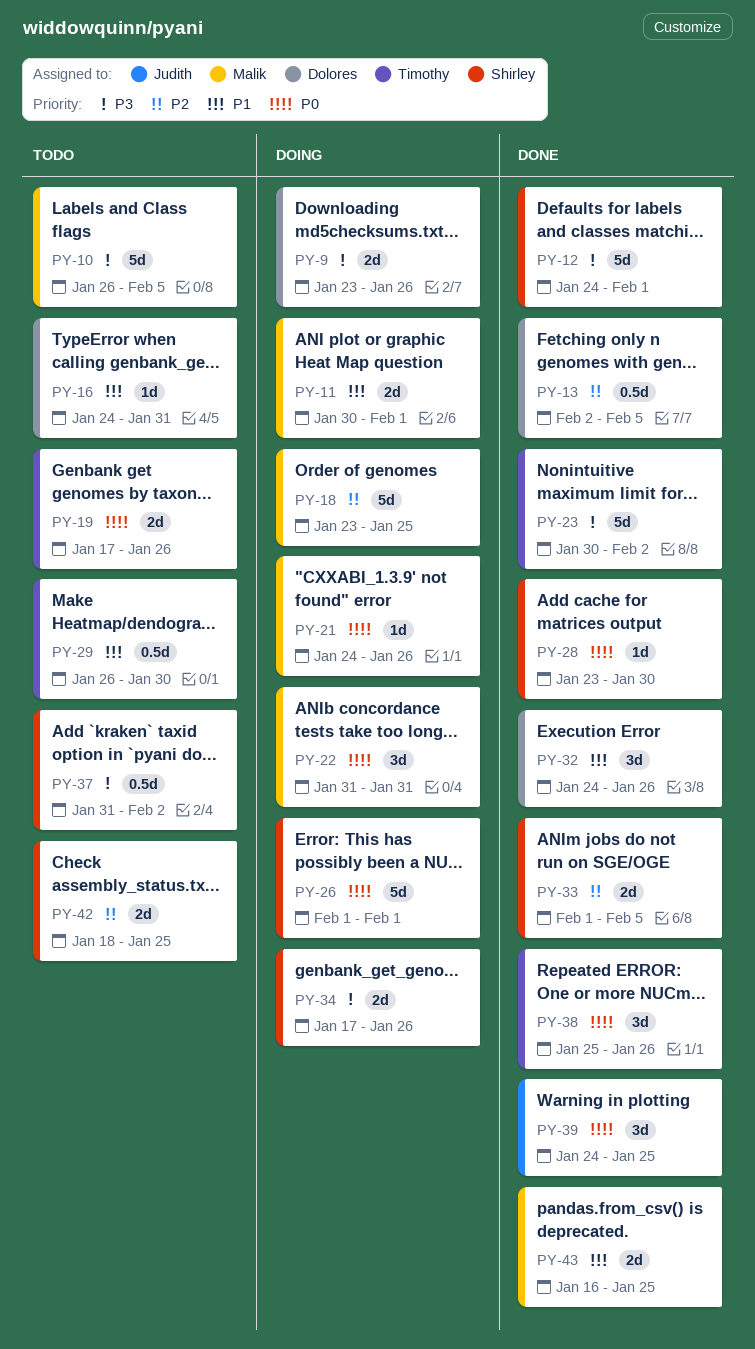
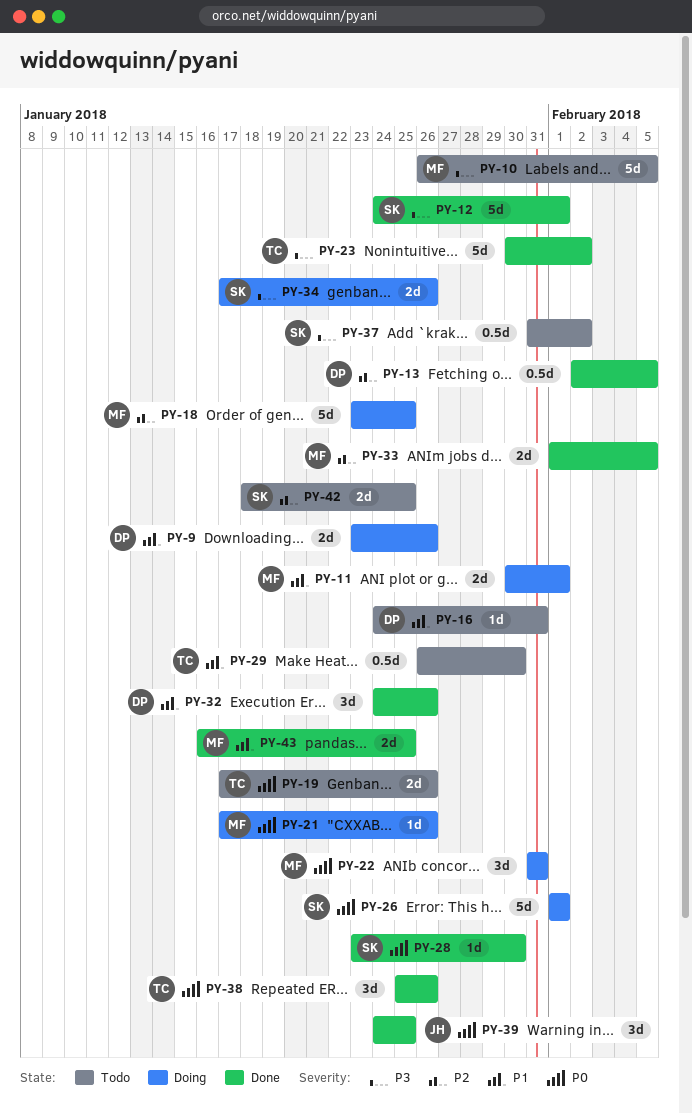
PY-9, priority: P3 -> P1
PY-21, start: Jan 24 -> Jan 17
PY-33, owner: Shirley -> Malik

